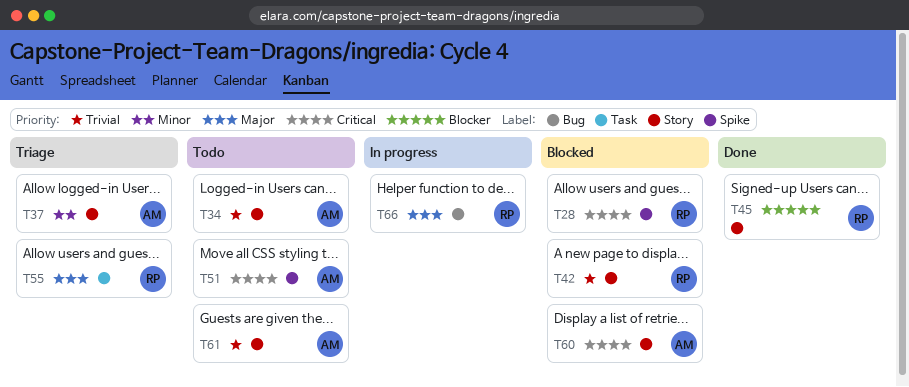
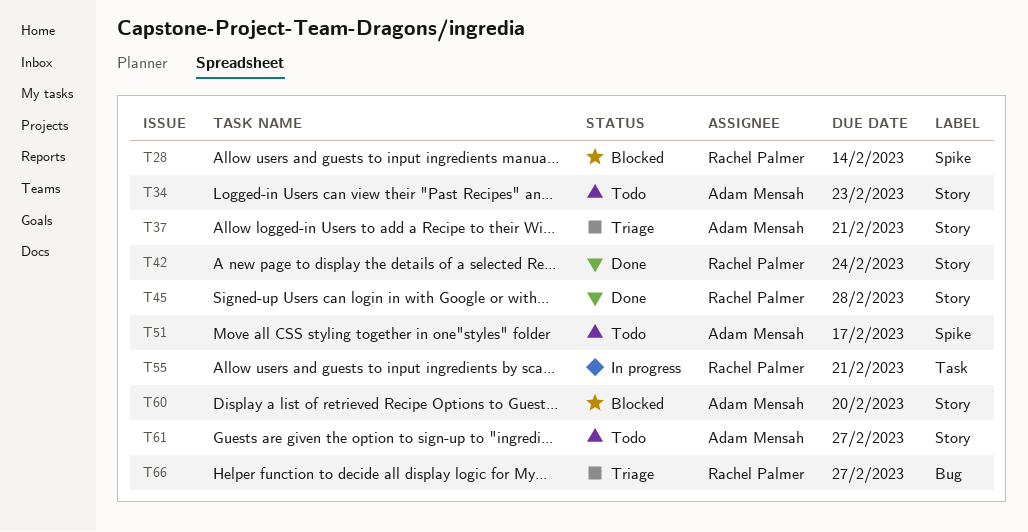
T42, status: Blocked -> Done
T55, status: Triage -> In progress
T66, status: In progress -> Triage

